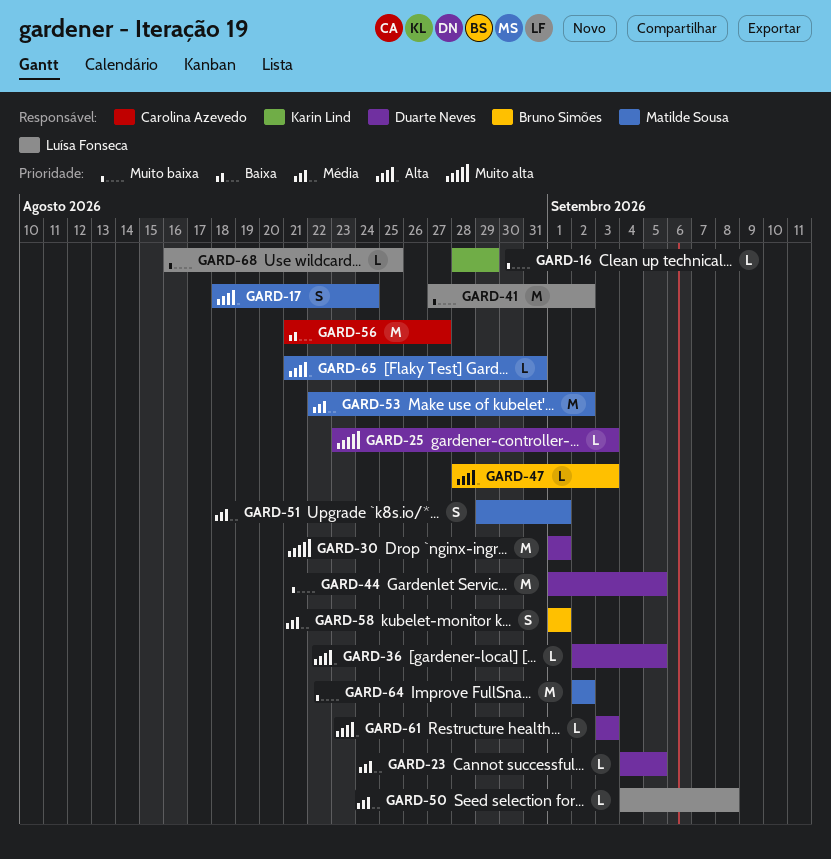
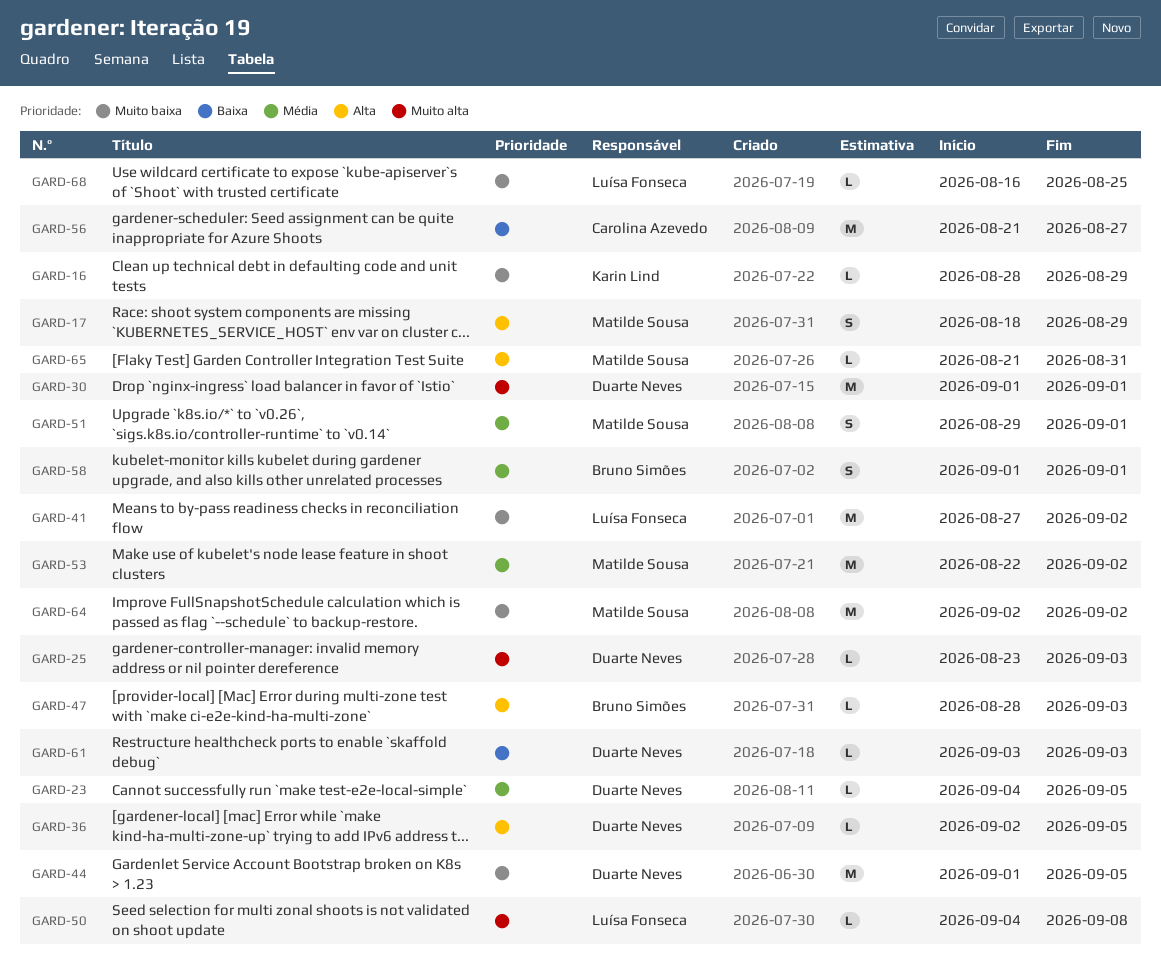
GARD-17, due: Aug 24 -> Aug 29
GARD-50, priority: Média -> Muito alta
GARD-61, priority: Alta -> Baixa

